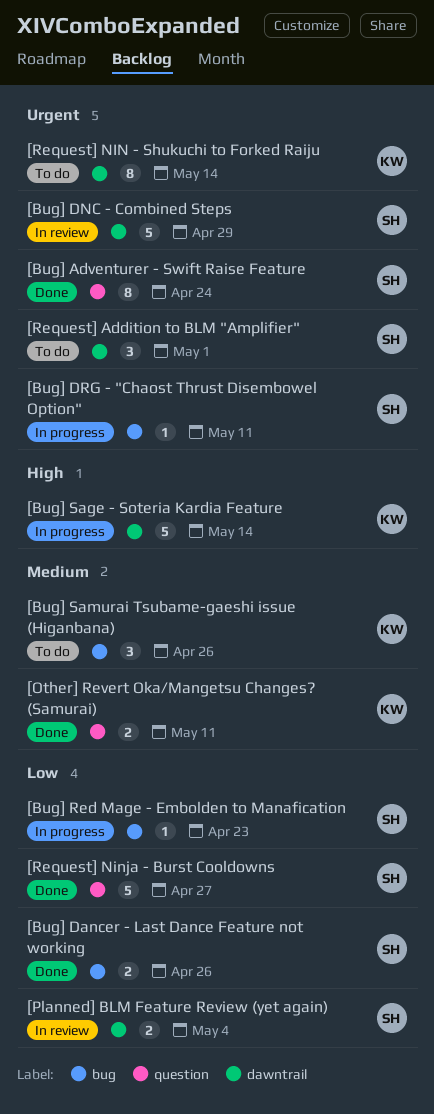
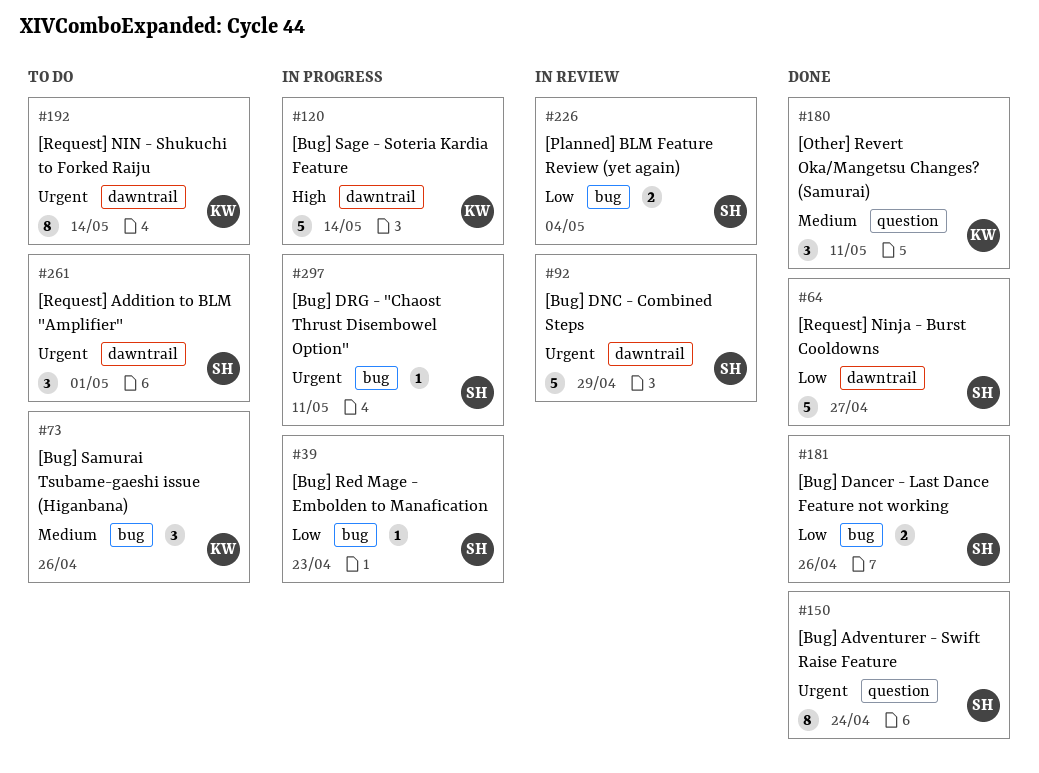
[Other] Revert Oka/Mangetsu Changes? (Samurai), estimate: 2 -> 3
[Planned] BLM Feature Review (yet again), label: dawntrail -> bug
[Request] Ninja - Burst Cooldowns, label: question -> dawntrail

